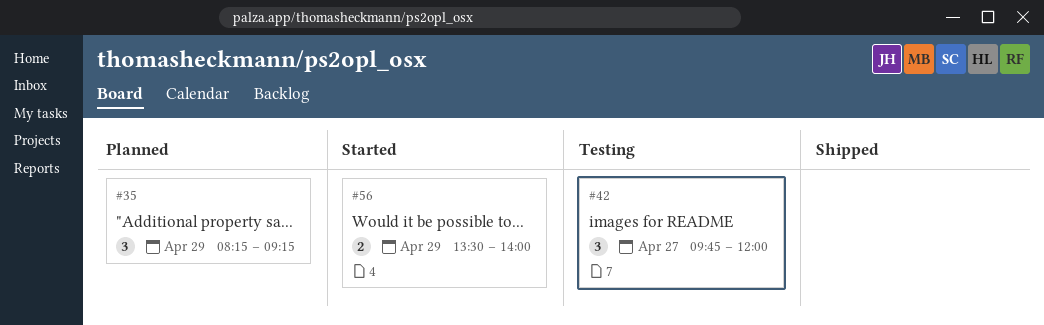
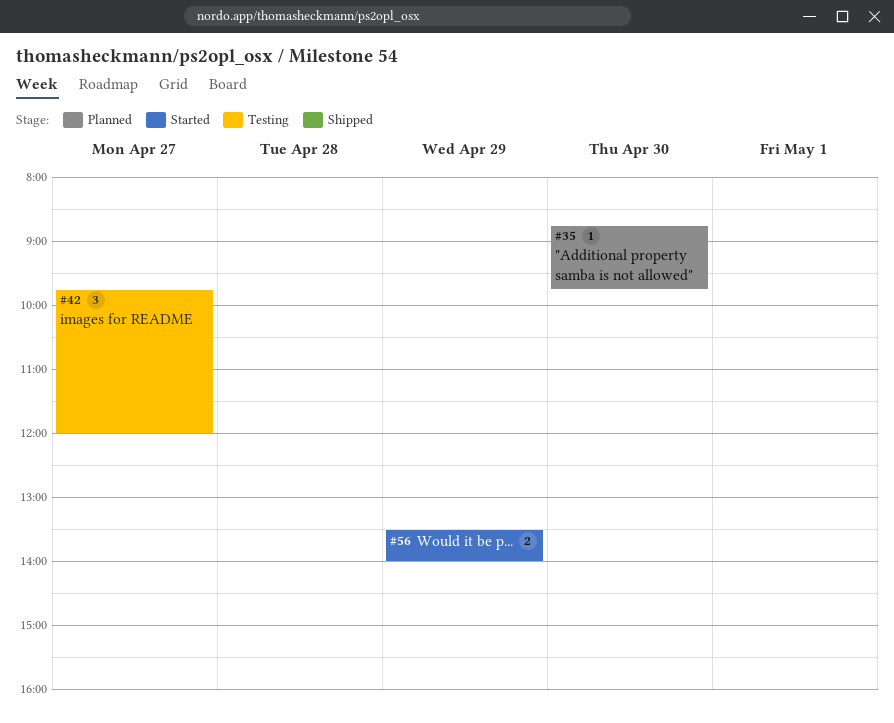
#35, estimate: 3 -> 1
#35, day: Apr 29 -> Apr 30
#35, begins: 08:15 -> 08:45
#35, ends: 09:15 -> 09:45

